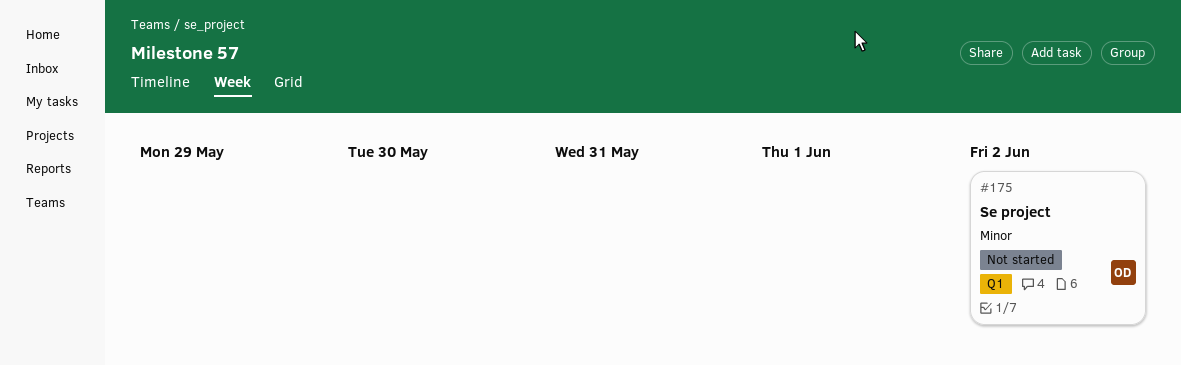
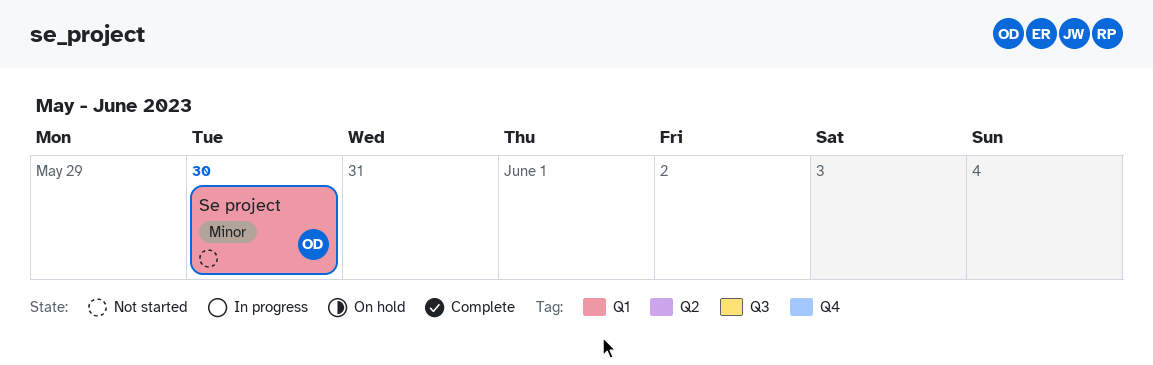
Se project, due: Jun 2 -> May 30

